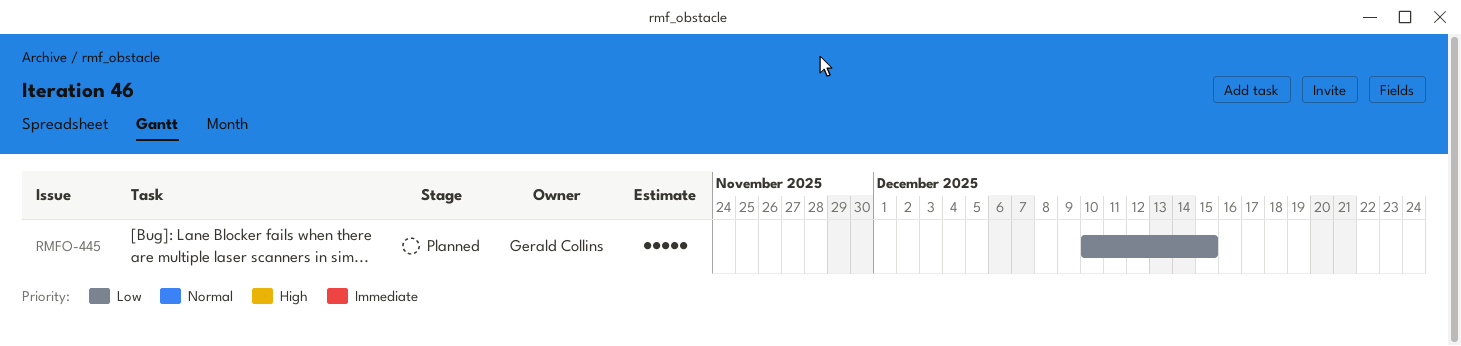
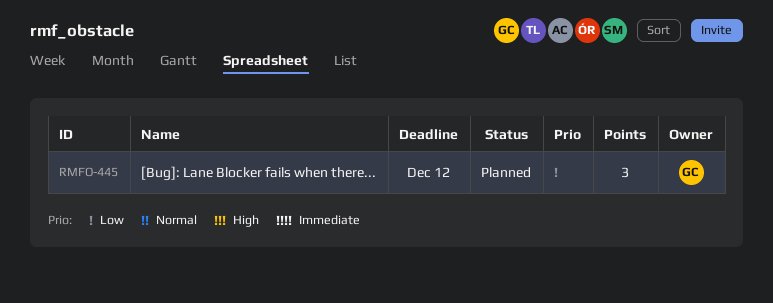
RMFO-445, estimate: 5 -> 3
RMFO-445, due: Dec 15 -> Dec 12

